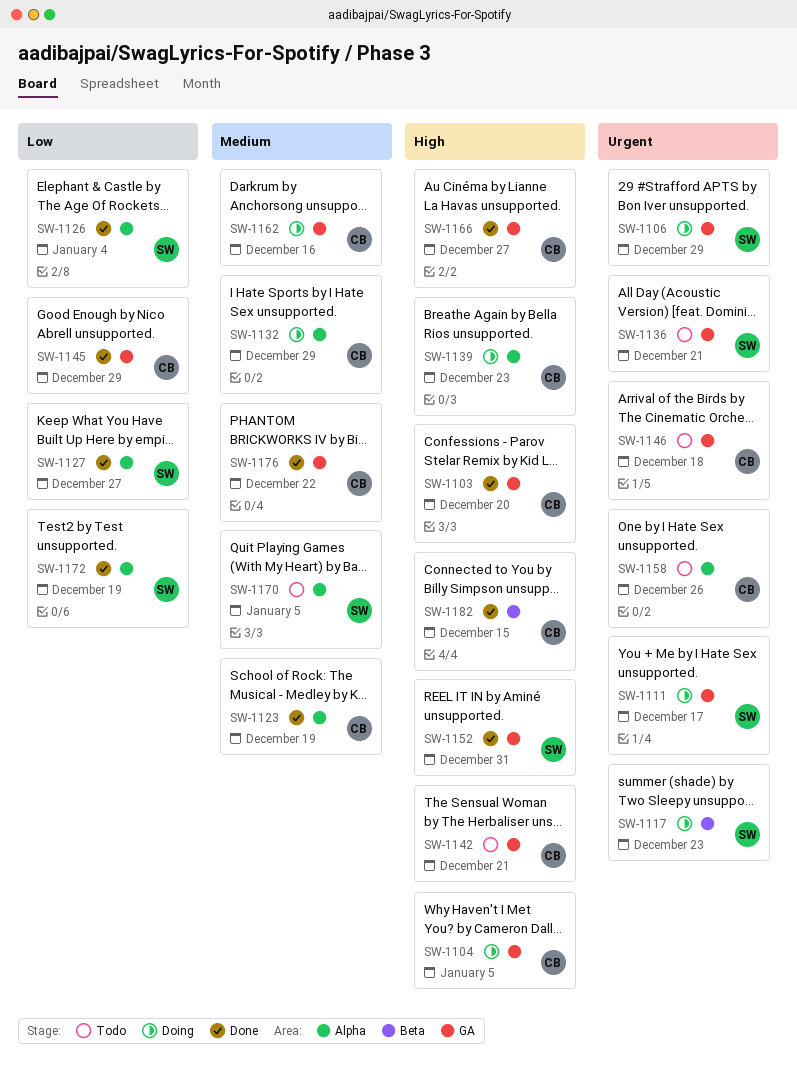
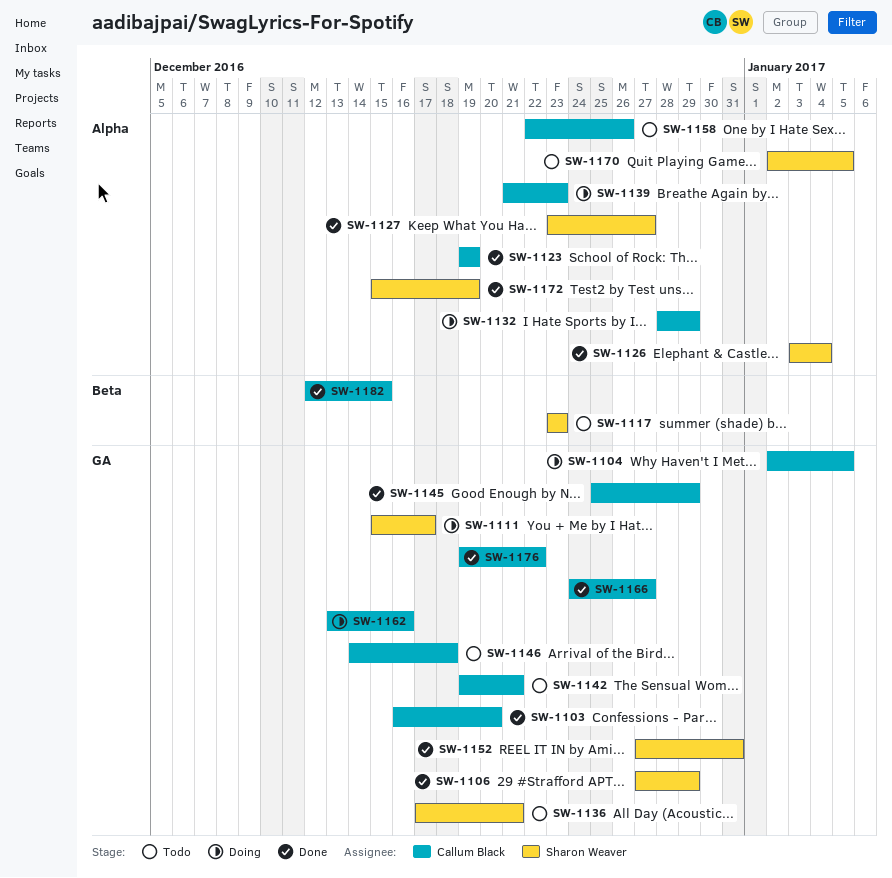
SW-1106, status: Doing -> Done
SW-1117, status: Doing -> Todo

